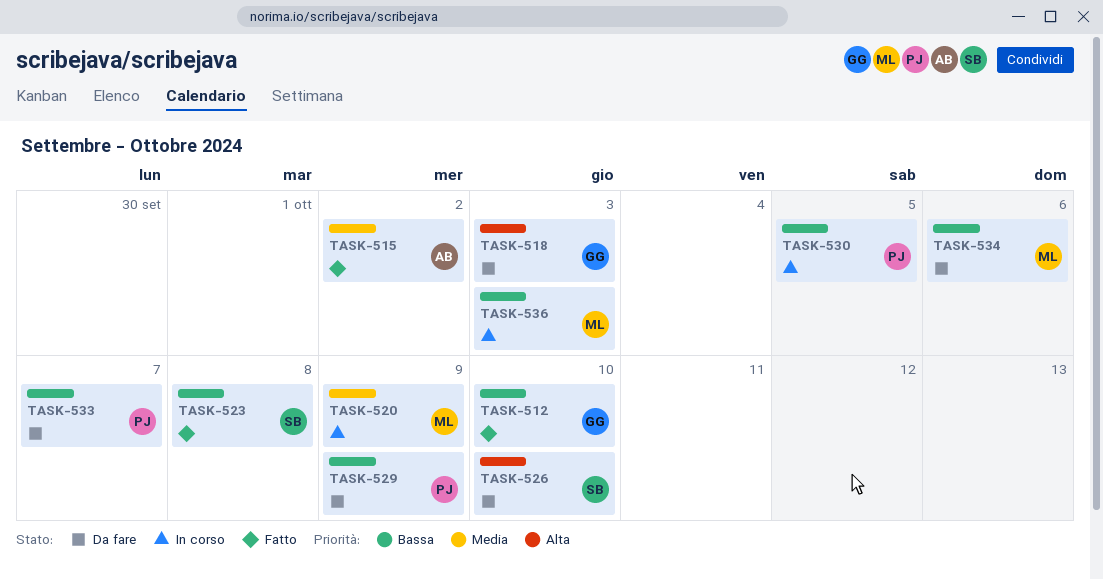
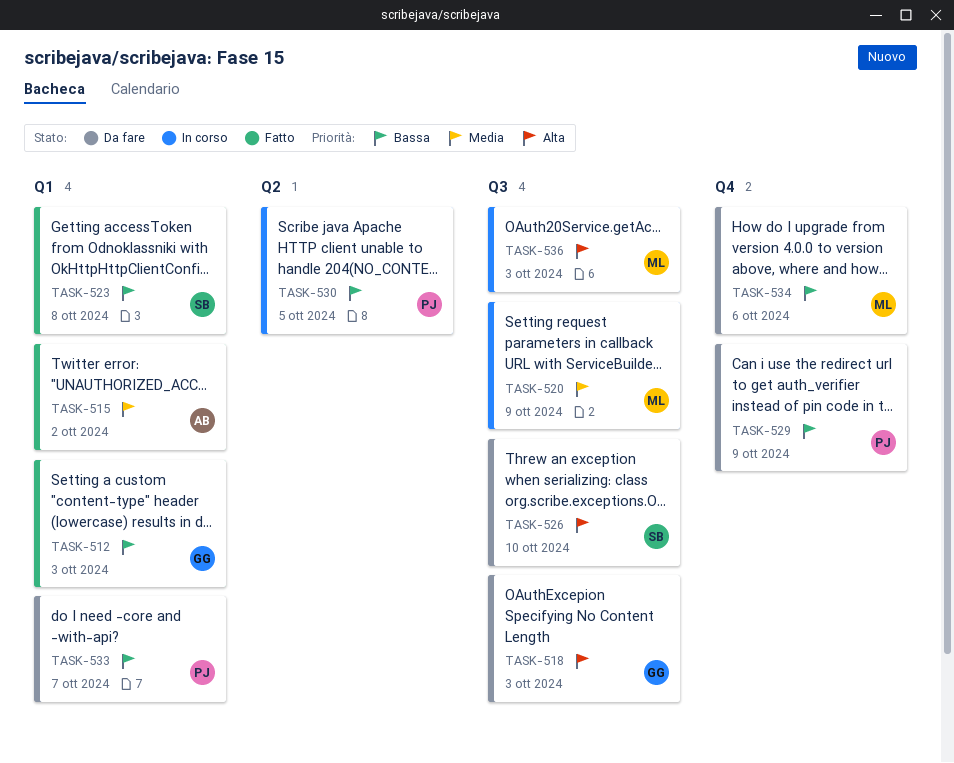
TASK-512, due: Oct 10 -> Oct 3
TASK-536, priority: Bassa -> Alta

